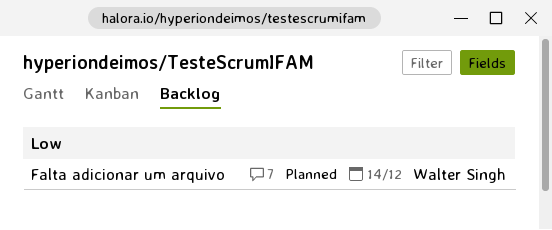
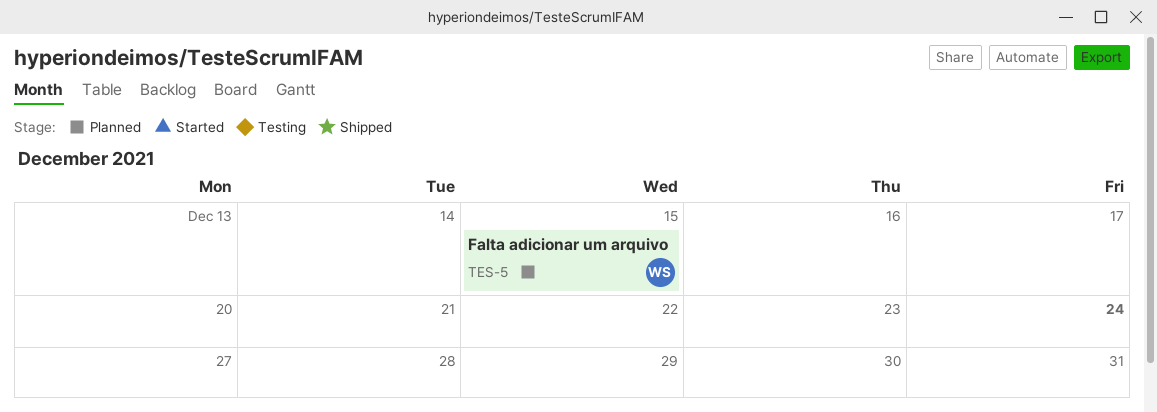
Falta adicionar um arquivo, due: Dec 14 -> Dec 15

